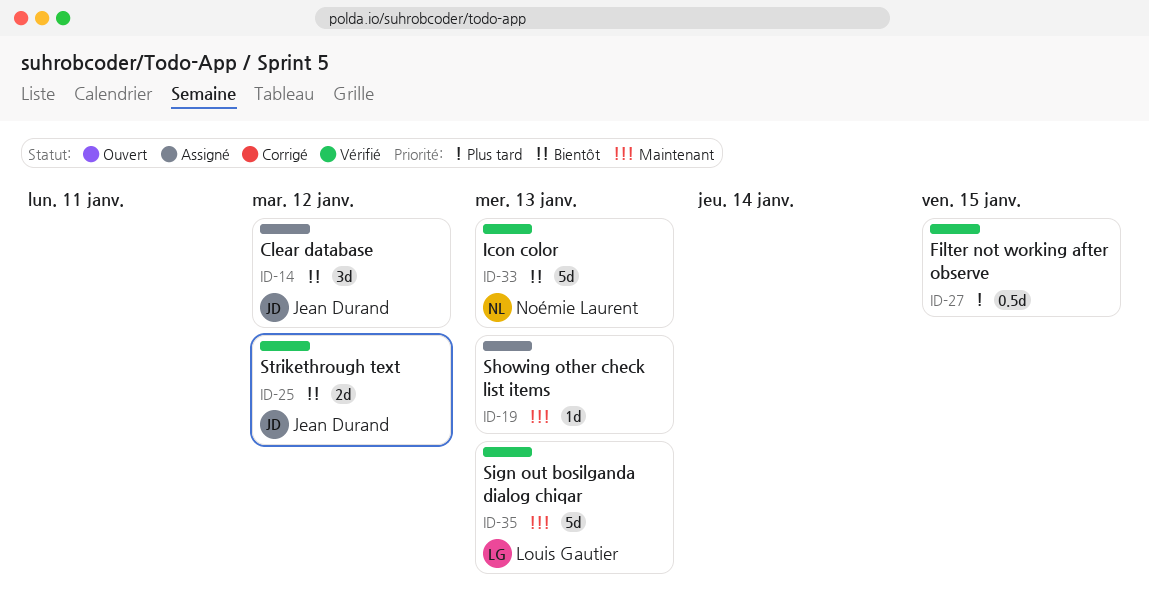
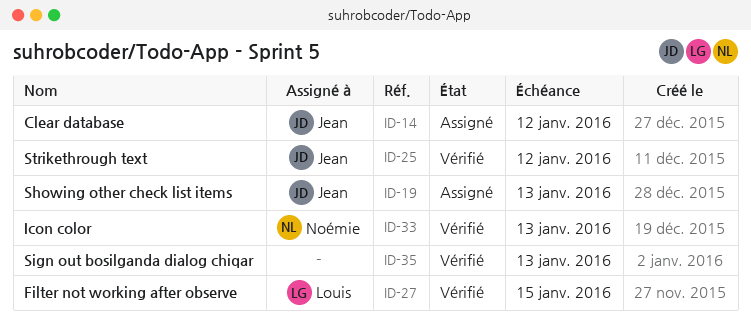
ID-19, owner: none -> Jean Durand
ID-27, owner: none -> Louis Gautier
ID-35, owner: Louis Gautier -> none

